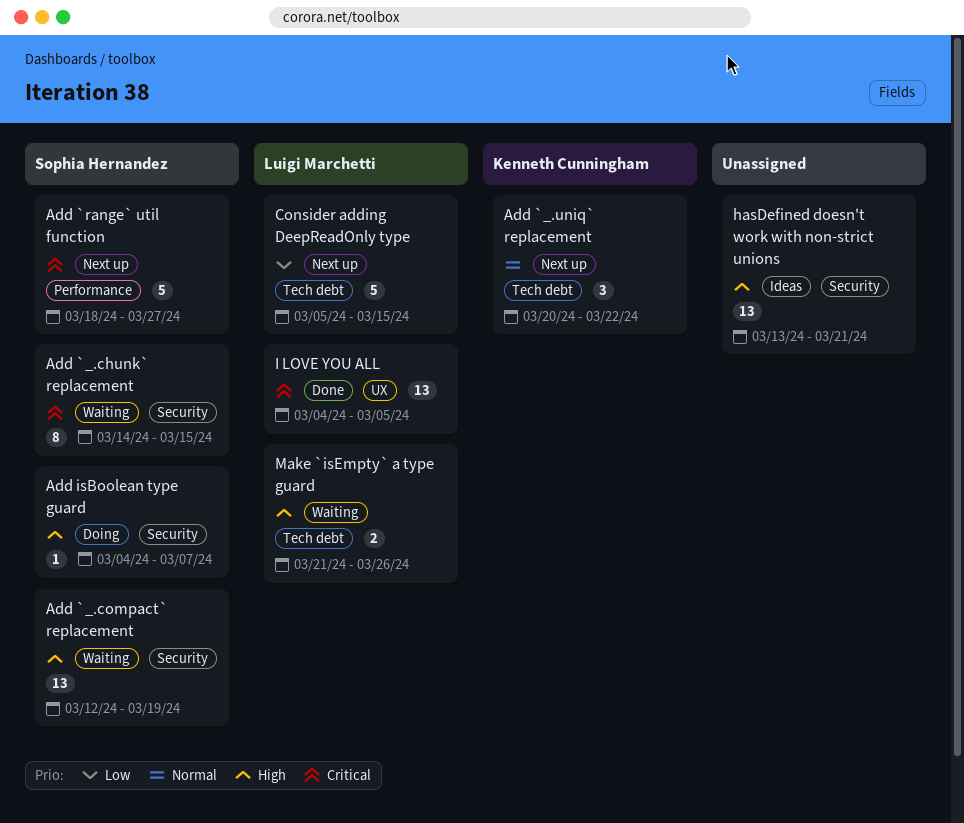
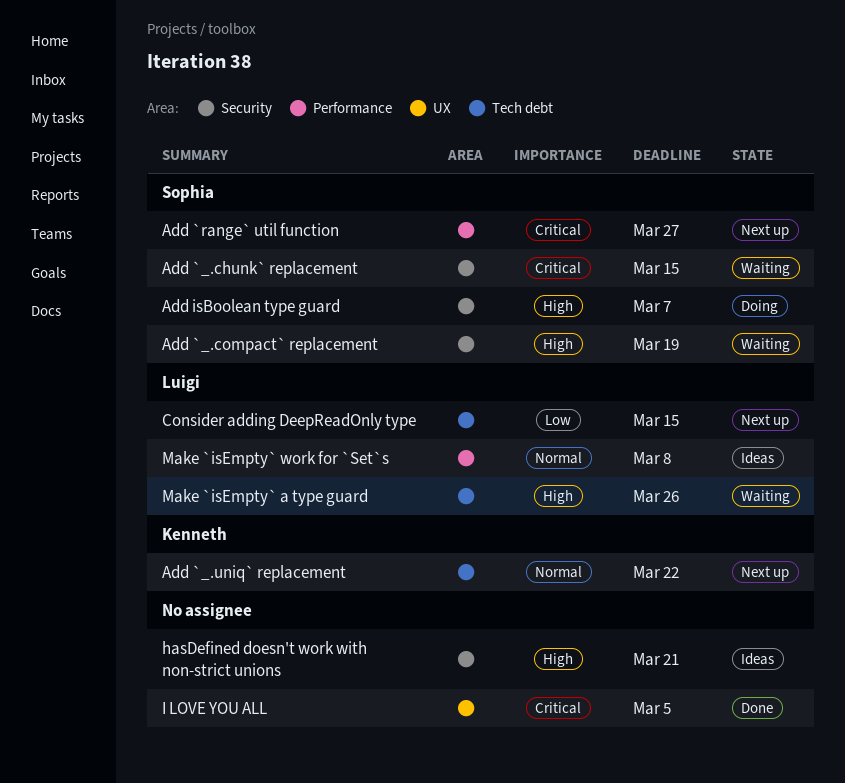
I LOVE YOU ALL, owner: Luigi Marchetti -> none
Make `isEmpty` work for `Set`s: none -> present

